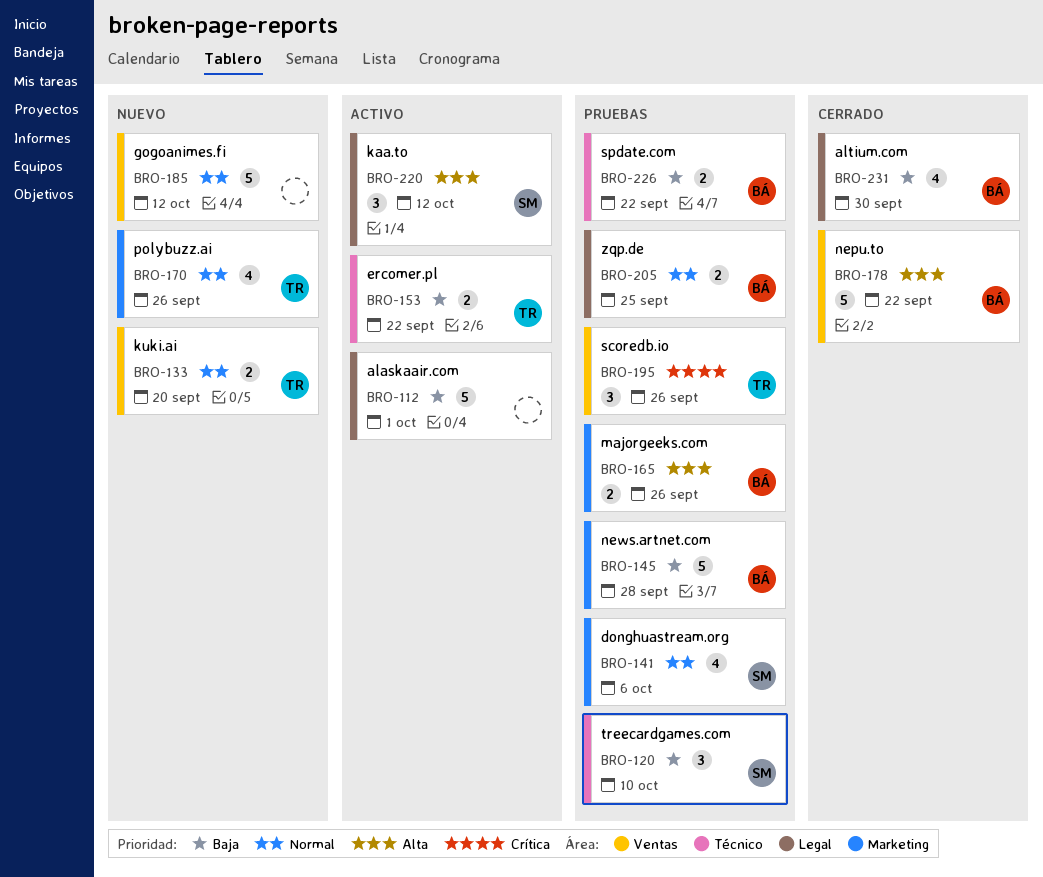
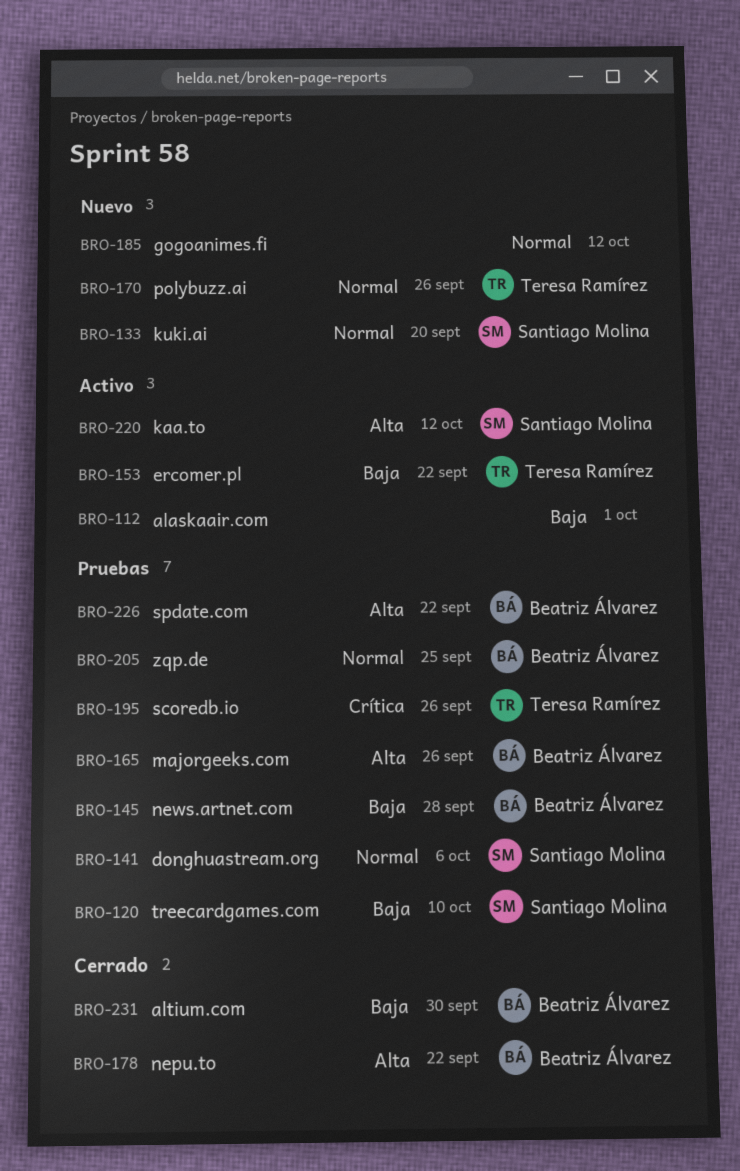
BRO-133, owner: Teresa Ramírez -> Santiago Molina
BRO-226, priority: Baja -> Alta

